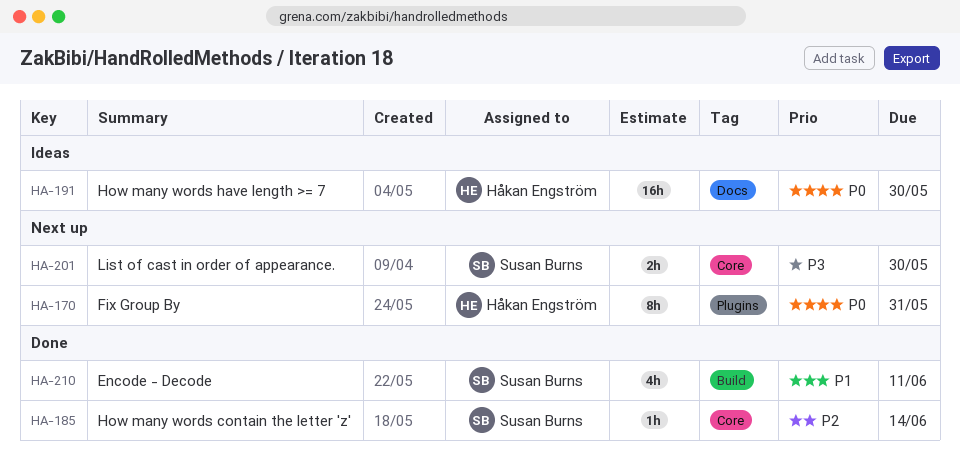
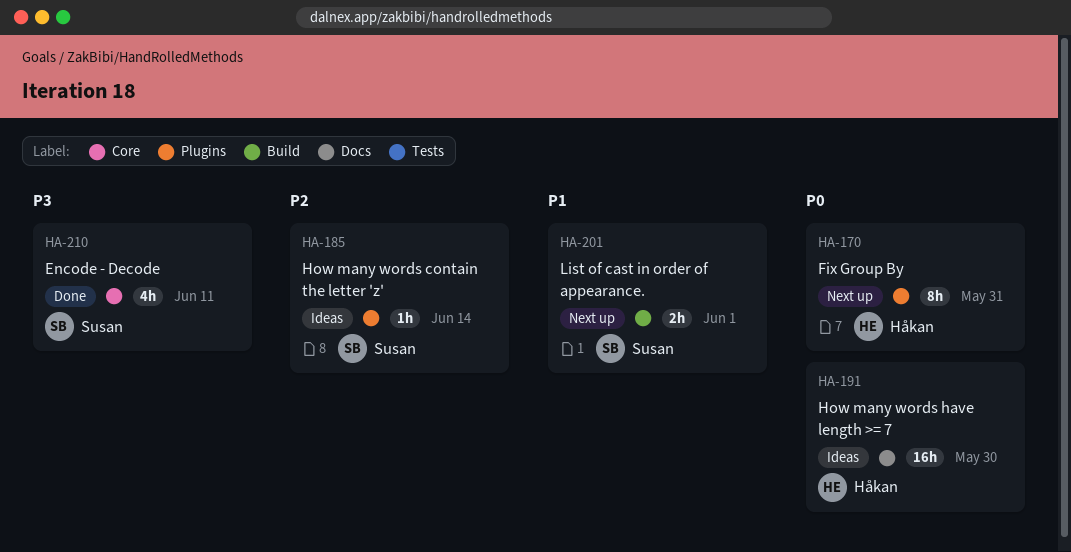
HA-185, status: Done -> Ideas
HA-185, label: Core -> Plugins
HA-201, priority: P3 -> P1
HA-201, label: Core -> Build
HA-201, due: May 30 -> Jun 1
HA-210, priority: P1 -> P3
HA-210, label: Build -> Core

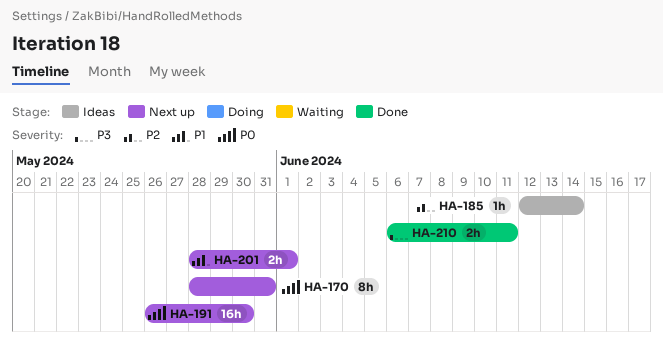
HA-191, status: Ideas -> Next up
HA-210, estimate: 4h -> 2h

